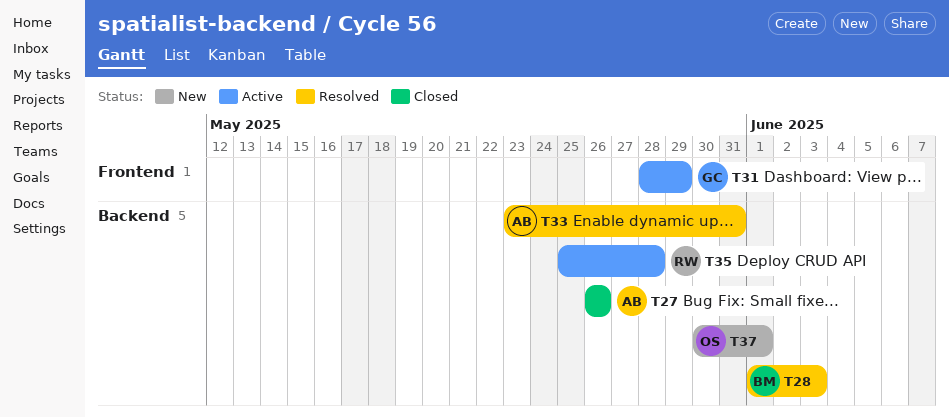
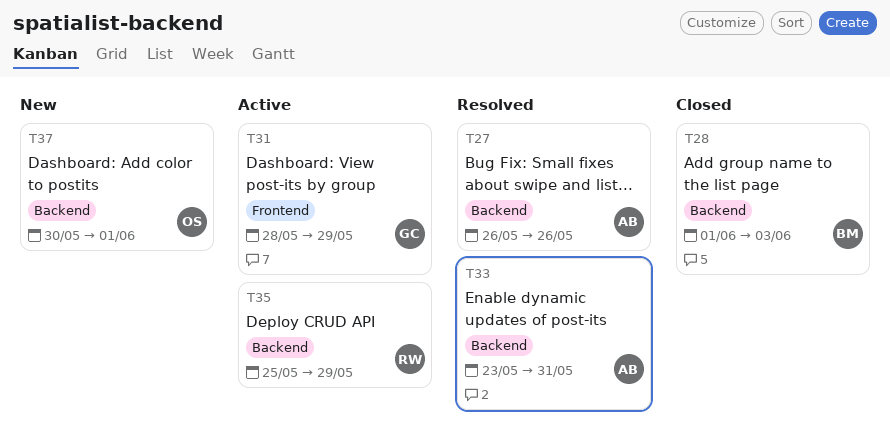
T27, status: Closed -> Resolved
T28, status: Resolved -> Closed
T35, due: May 28 -> May 29

